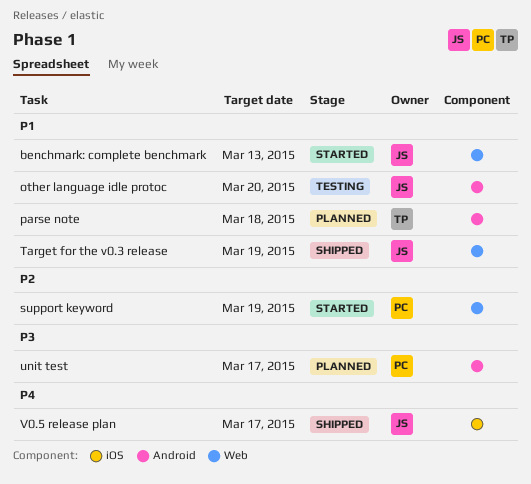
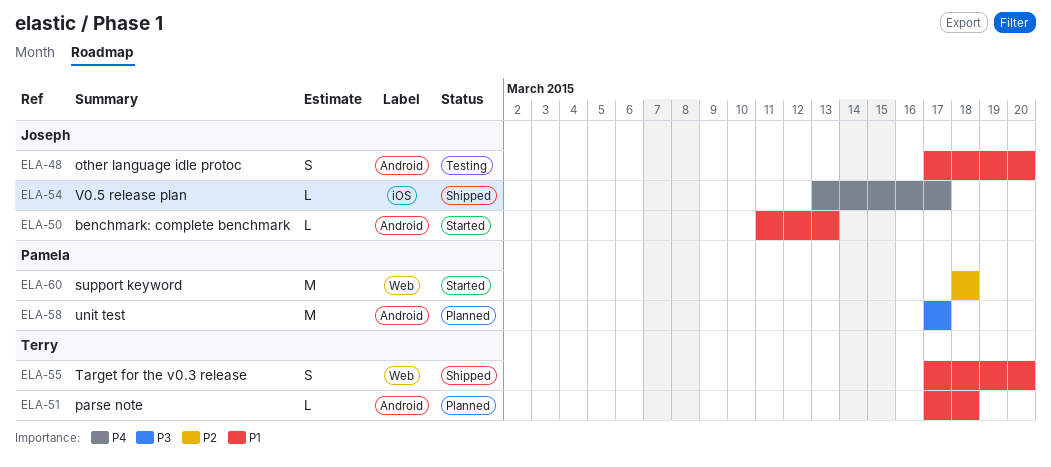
benchmark: complete benchmark, label: Web -> Android
support keyword, due: Mar 19 -> Mar 18
Target for the v0.3 release, owner: Joseph -> Terry
Target for the v0.3 release, due: Mar 19 -> Mar 20

